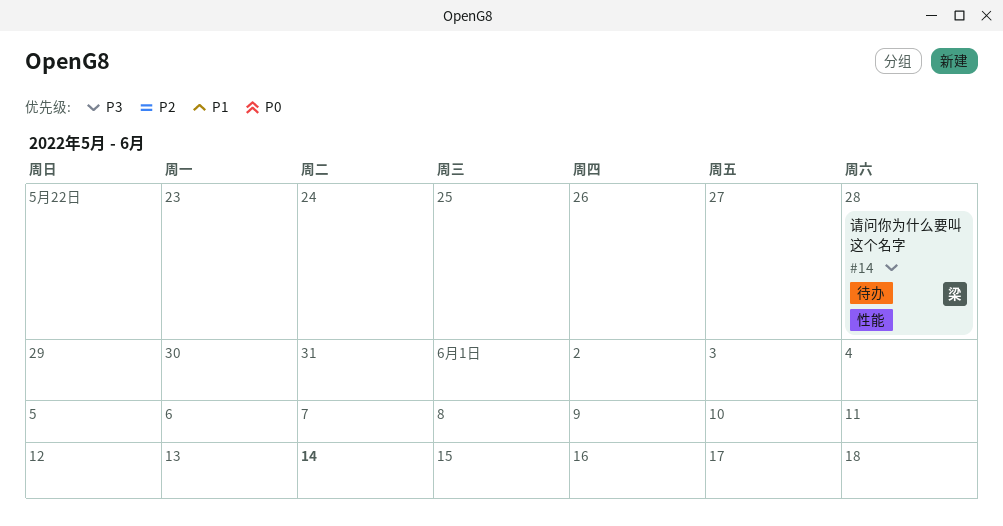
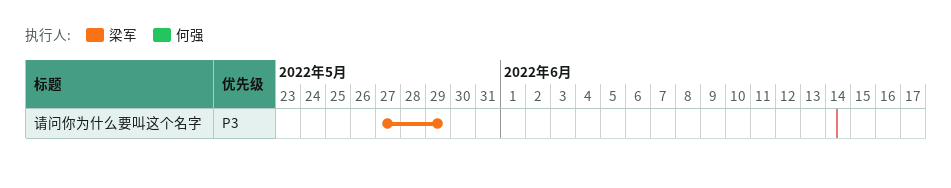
请问你为什么要叫这个名字, due: May 28 -> May 29

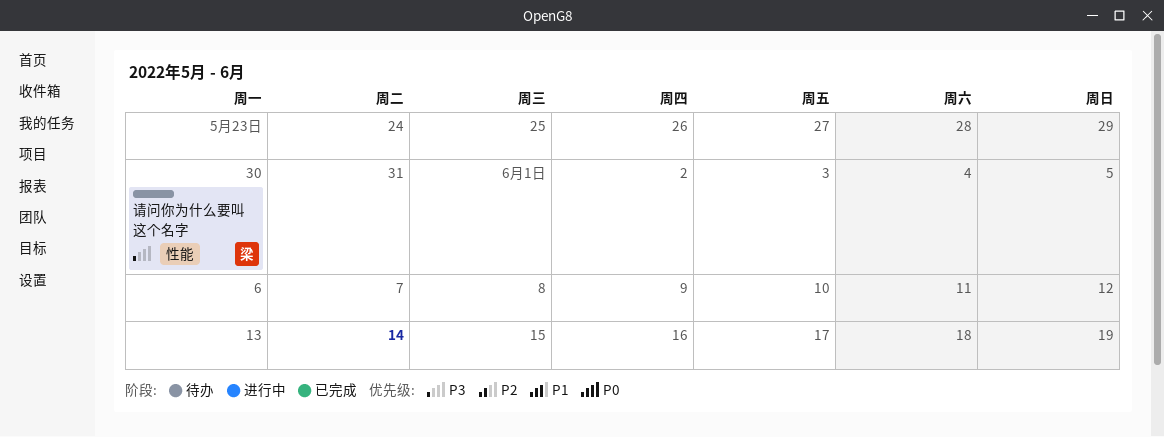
请问你为什么要叫这个名字, due: May 29 -> May 30

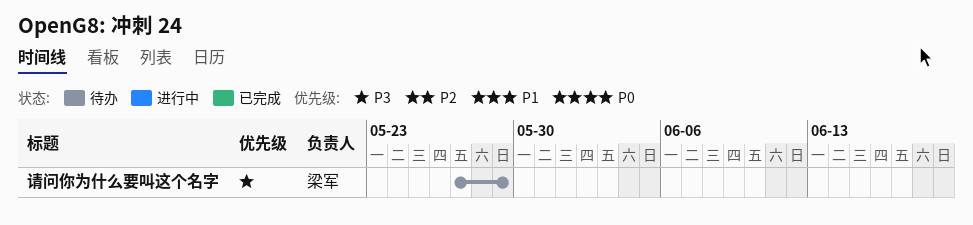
请问你为什么要叫这个名字, due: May 30 -> May 29

